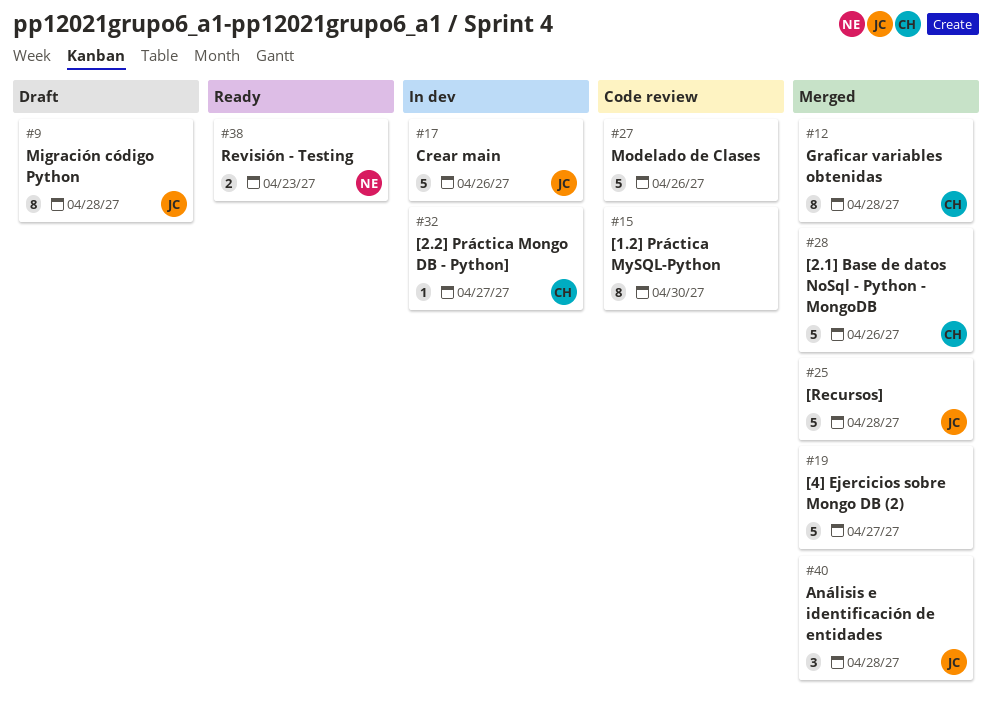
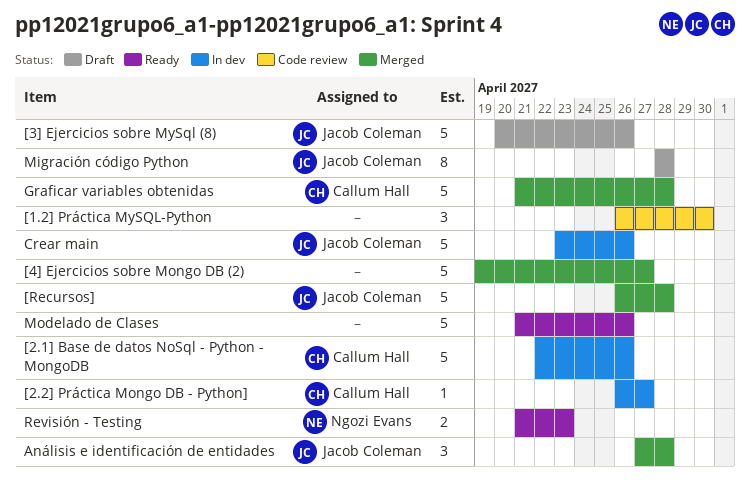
[1.2] Práctica MySQL-Python, estimate: 8 -> 3
[2.1] Base de datos NoSql - Python - MongoDB, status: Merged -> In dev
[3] Ejercicios sobre MySql (8): none -> present
Graficar variables obtenidas, estimate: 8 -> 5
Modelado de Clases, status: Code review -> Ready

